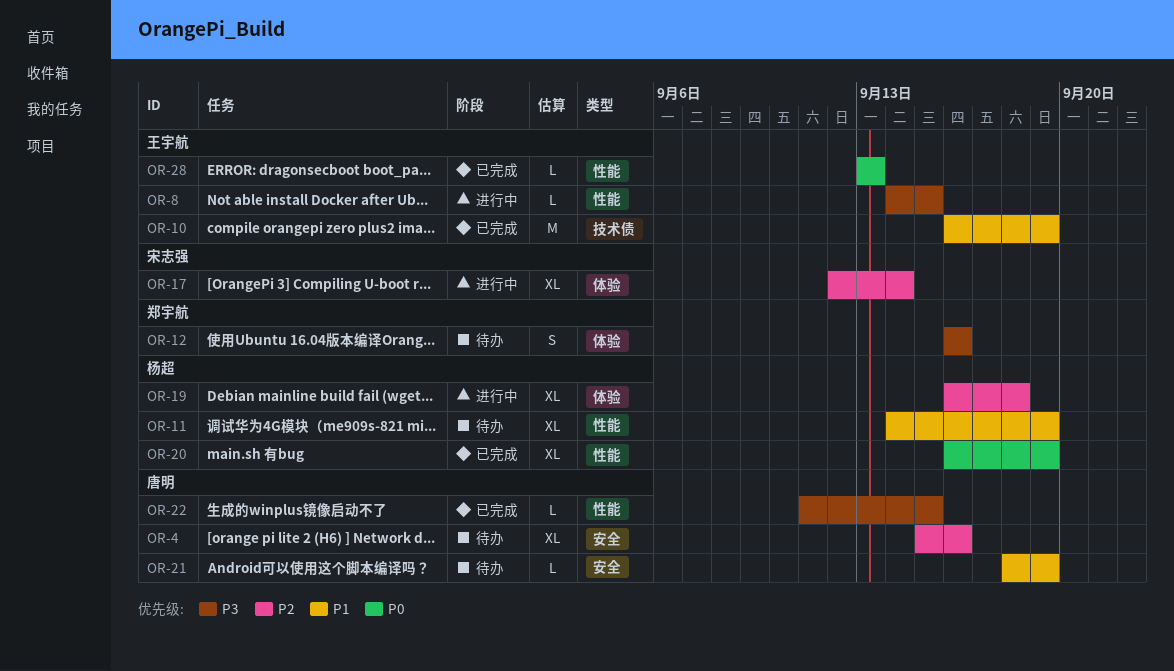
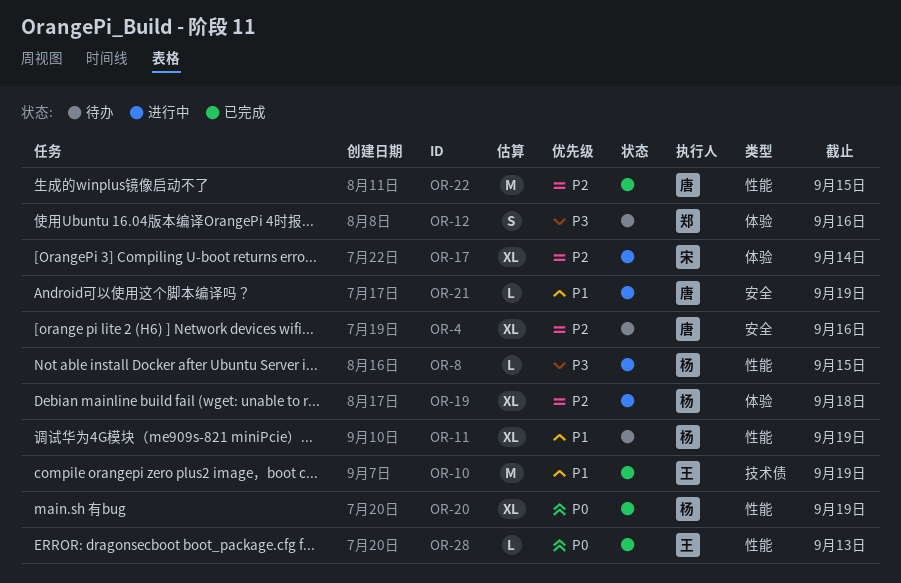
OR-8, owner: 王宇航 -> 杨超
OR-21, status: 待办 -> 进行中
OR-22, priority: P3 -> P2
OR-22, estimate: L -> M

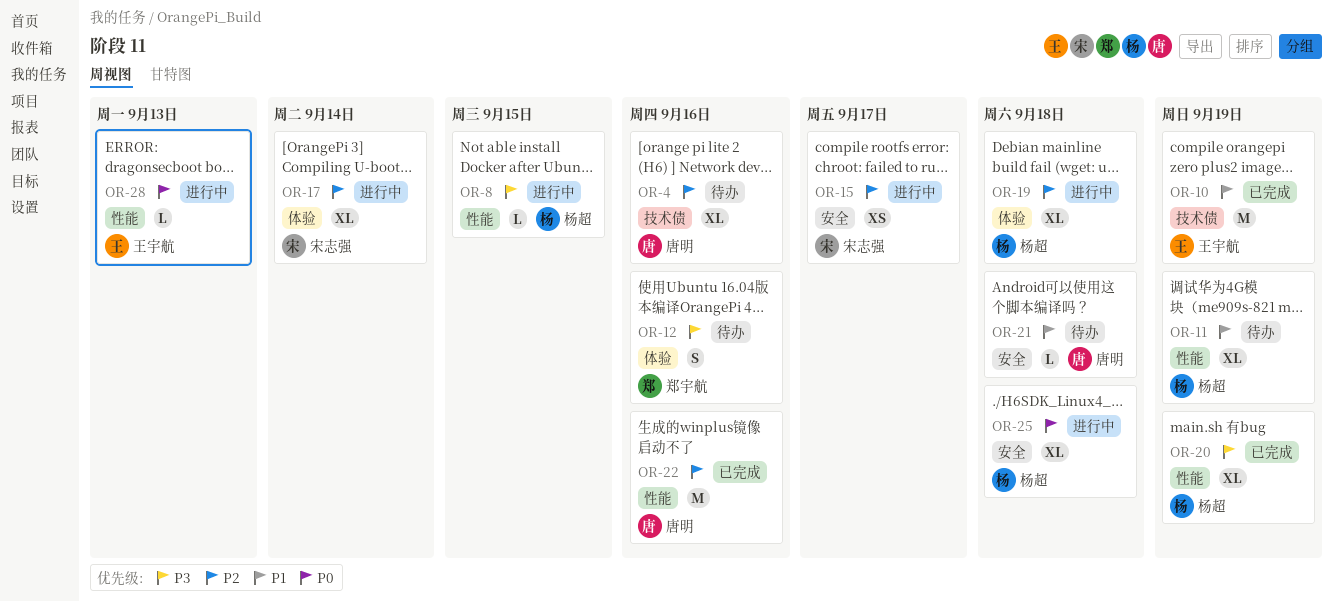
OR-4, label: 安全 -> 技术债
OR-15: none -> present
OR-20, priority: P0 -> P3
OR-21, status: 进行中 -> 待办
OR-21, due: Sep 19 -> Sep 18
OR-22, due: Sep 15 -> Sep 16
OR-25: none -> present
OR-28, status: 已完成 -> 进行中

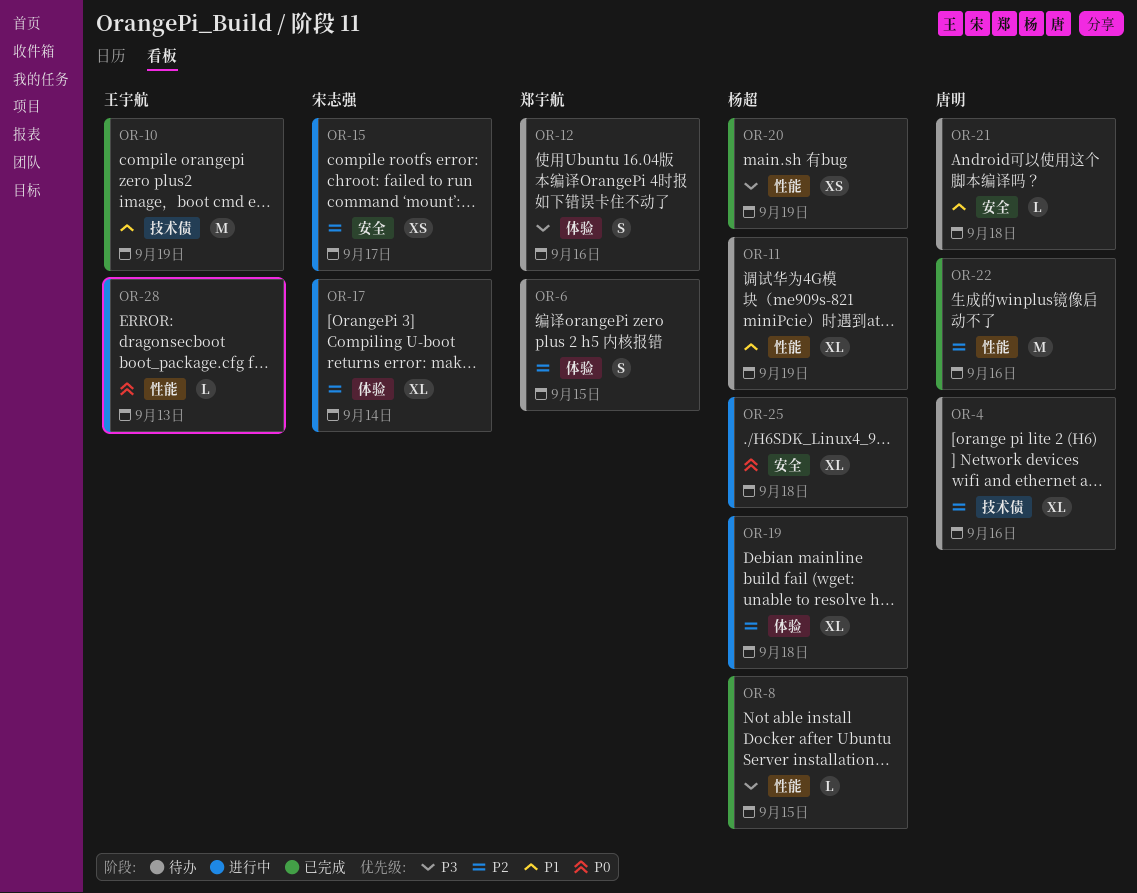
OR-6: none -> present
OR-8, status: 进行中 -> 已完成
OR-20, estimate: XL -> XS

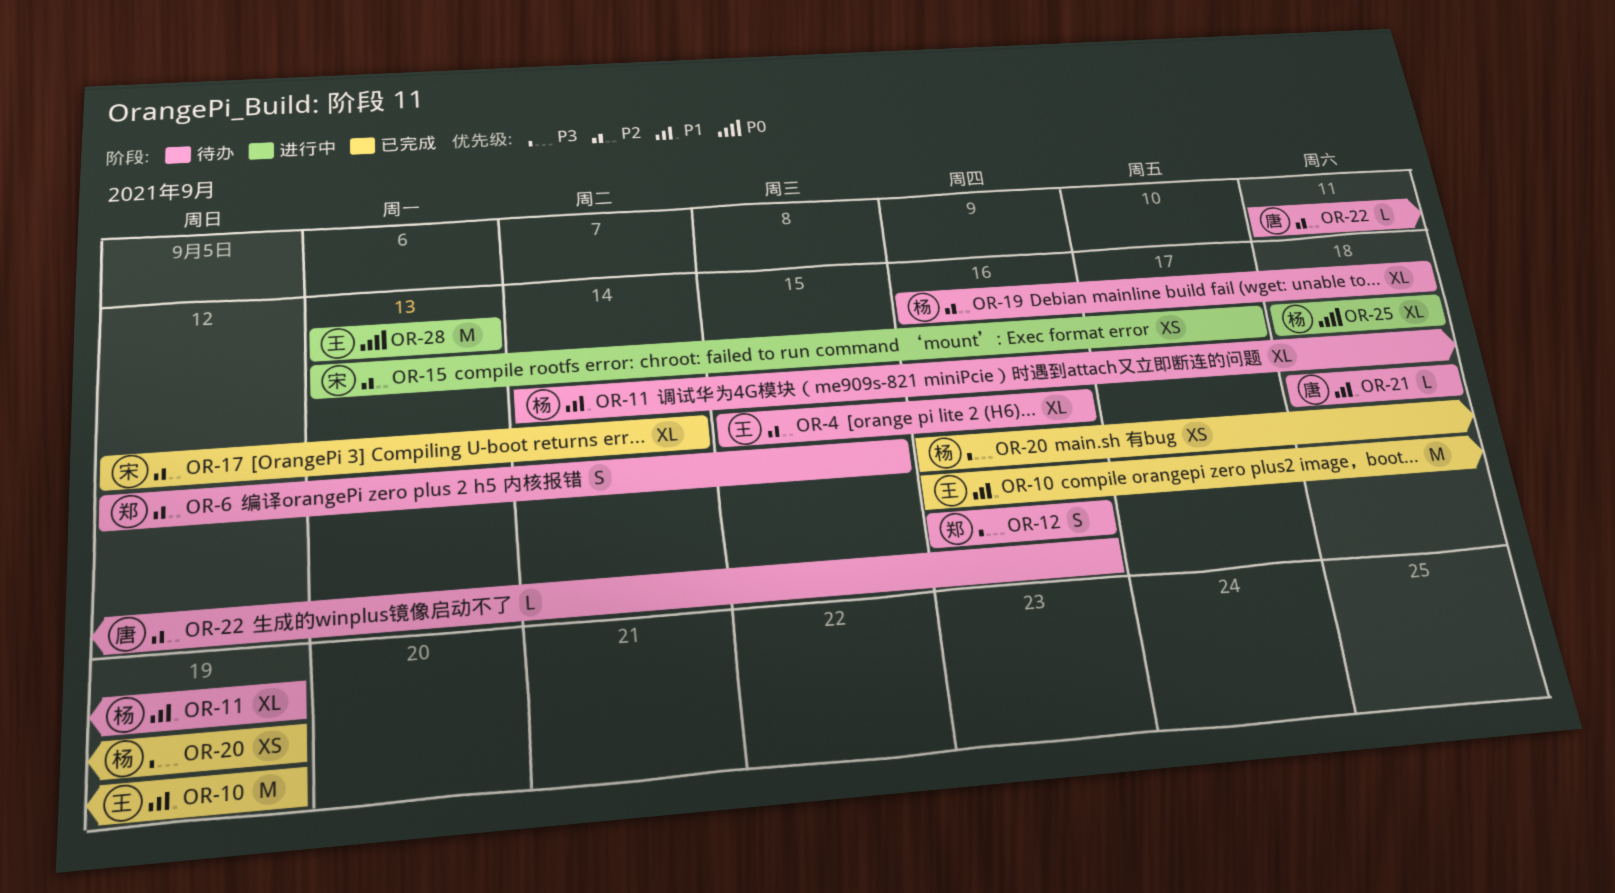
OR-4, owner: 唐明 -> 王宇航
OR-8: present -> none
OR-17, status: 进行中 -> 已完成
OR-19, status: 进行中 -> 待办
OR-22, status: 已完成 -> 待办
OR-22, estimate: M -> L
OR-28, estimate: L -> M

